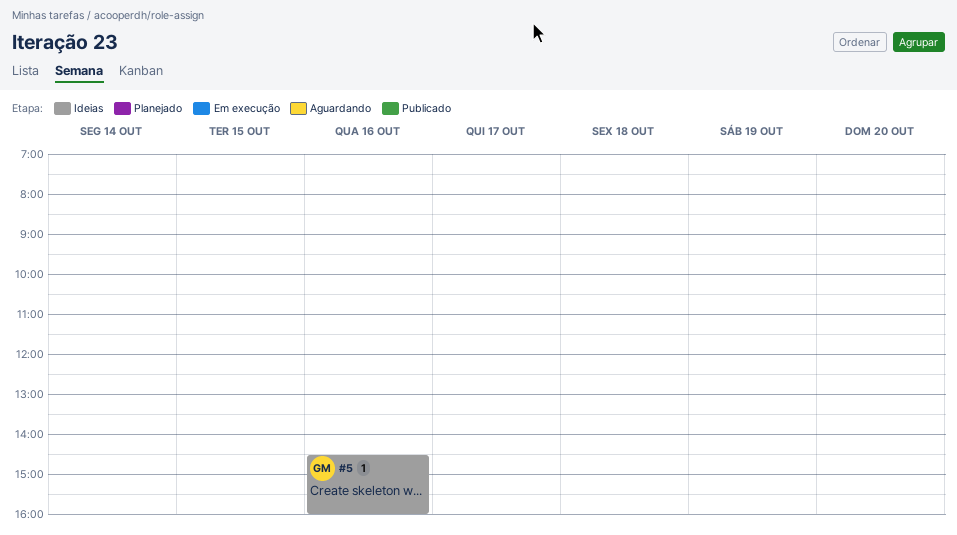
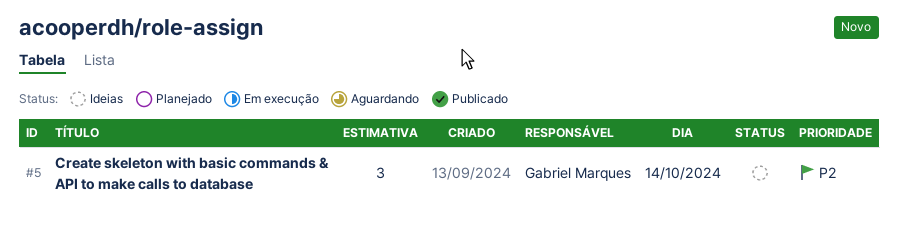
#5, estimate: 1 -> 3
#5, day: Oct 16 -> Oct 14

